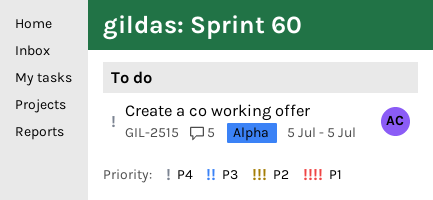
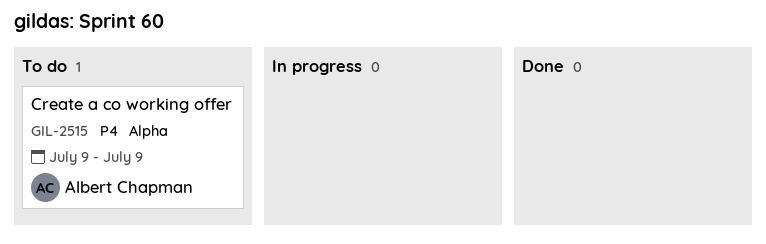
GIL-2515, start: Jul 5 -> Jul 9
GIL-2515, due: Jul 5 -> Jul 9

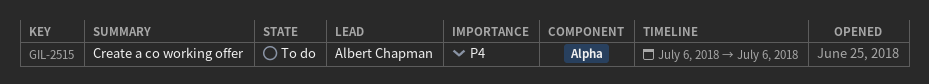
GIL-2515, start: Jul 9 -> Jul 6
GIL-2515, due: Jul 9 -> Jul 6

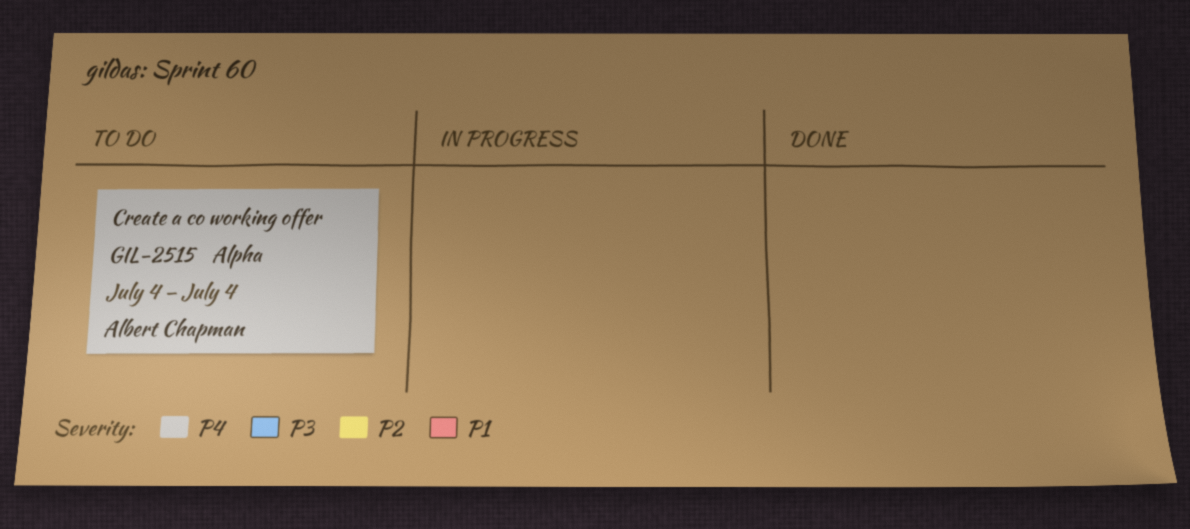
GIL-2515, start: Jul 6 -> Jul 4
GIL-2515, due: Jul 6 -> Jul 4

